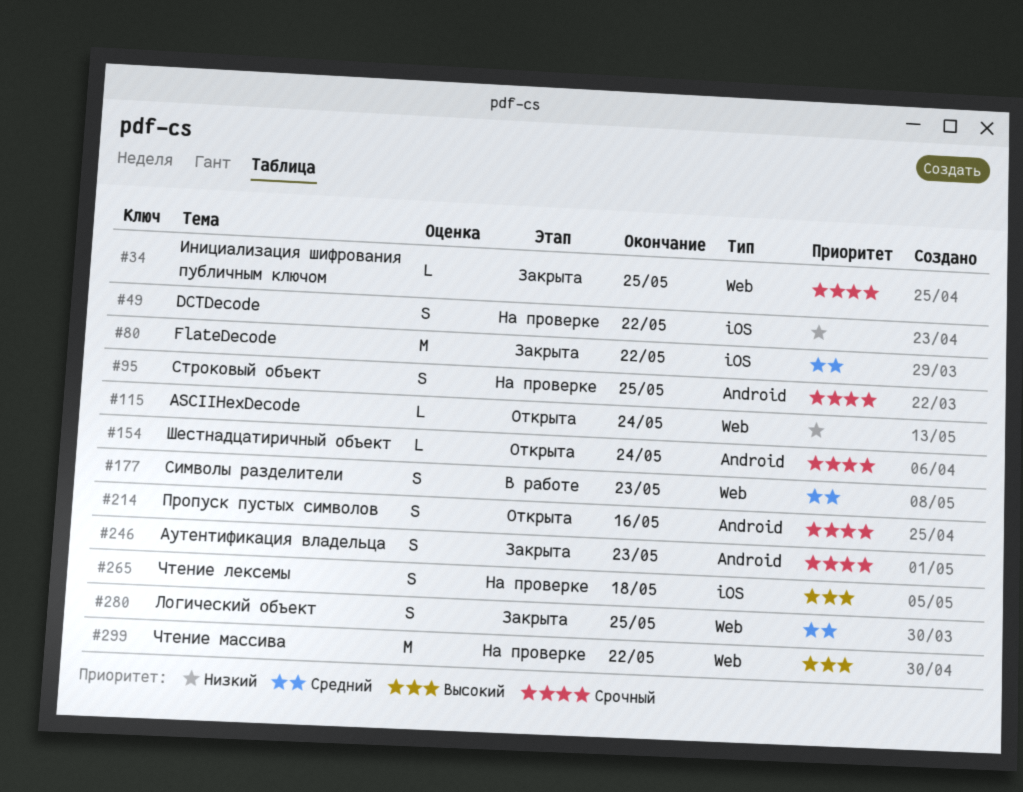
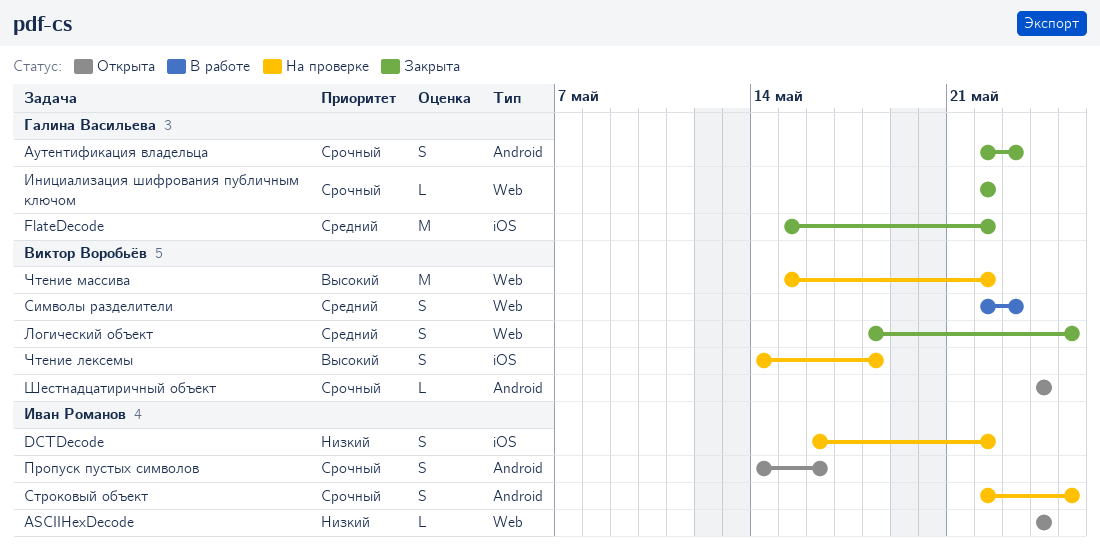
Инициализация шифрования публичным ключом, due: May 25 -> May 22

